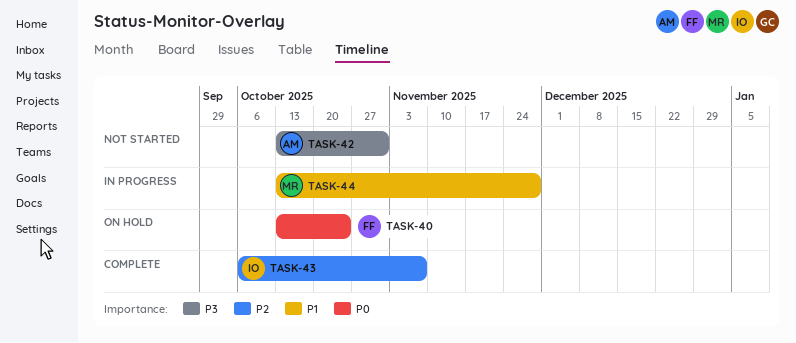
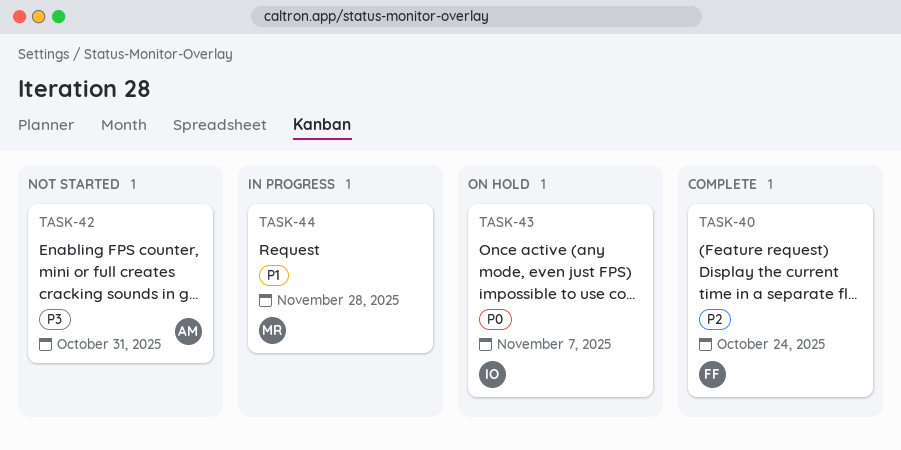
TASK-40, status: On hold -> Complete
TASK-40, priority: P0 -> P2
TASK-43, status: Complete -> On hold
TASK-43, priority: P2 -> P0

